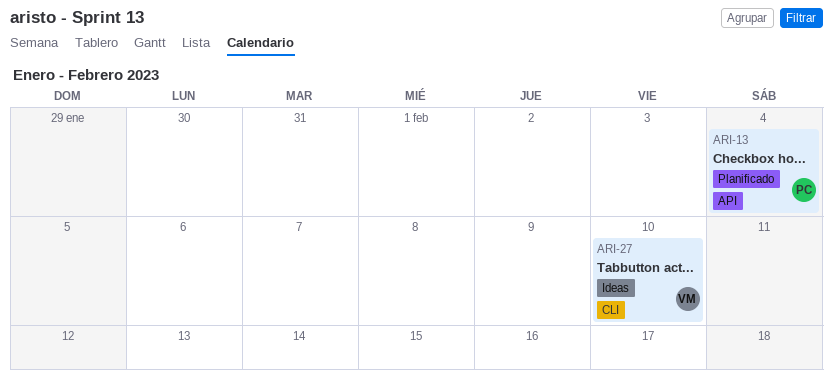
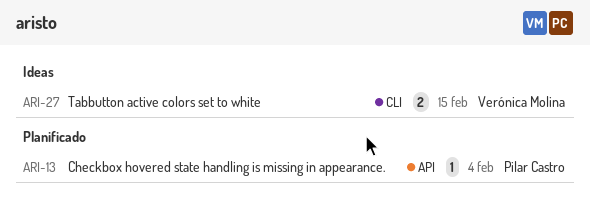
ARI-27, due: Feb 10 -> Feb 15

